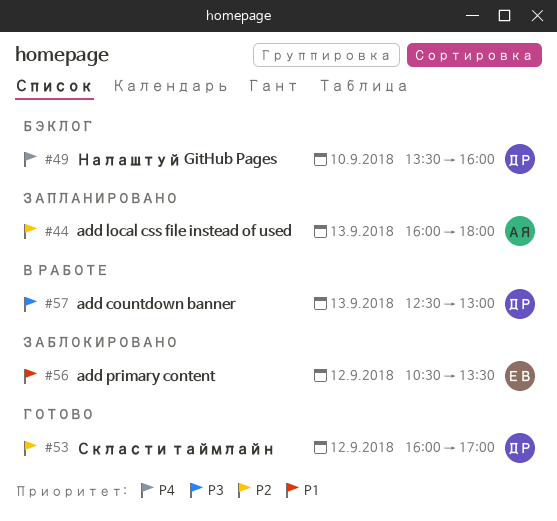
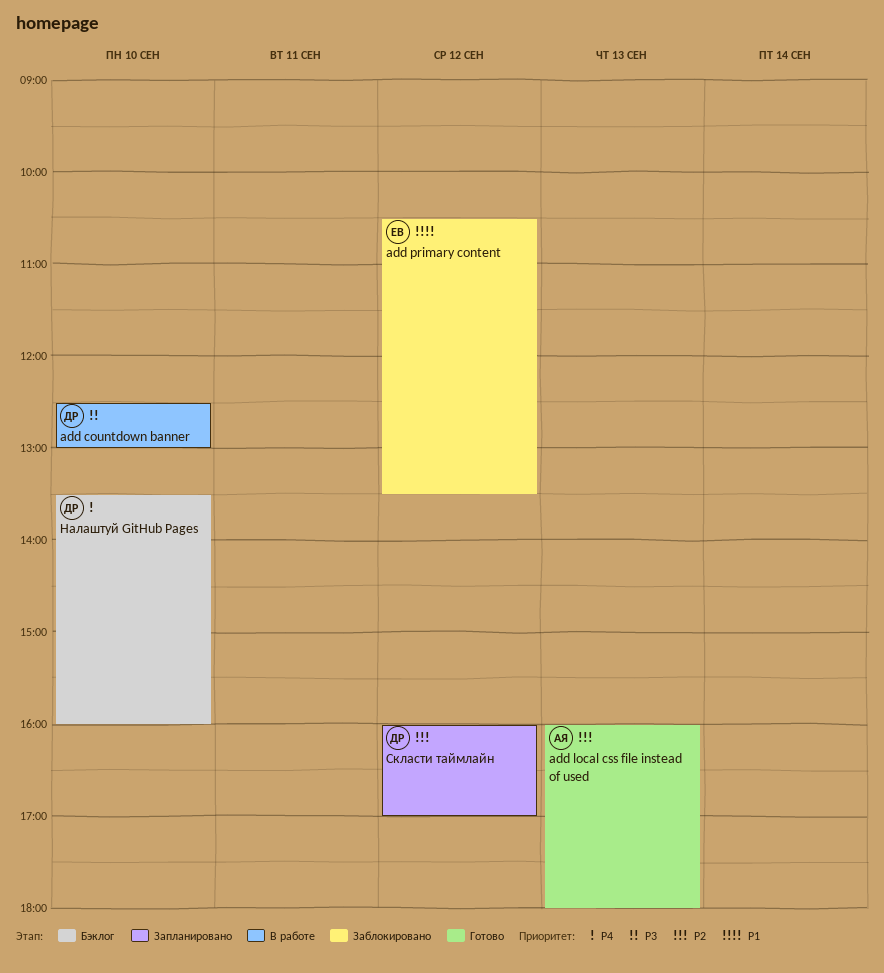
add countdown banner, day: Sep 13 -> Sep 10
add local css file instead of used, status: Запланировано -> Готово
Скласти таймлайн, status: Готово -> Запланировано

